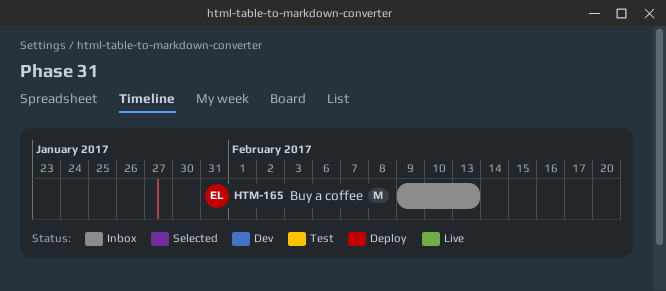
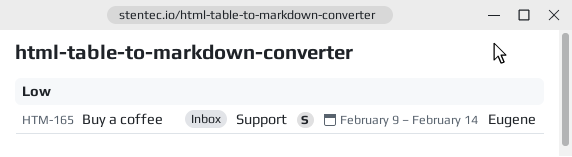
HTM-165, estimate: M -> S
HTM-165, due: Feb 13 -> Feb 14

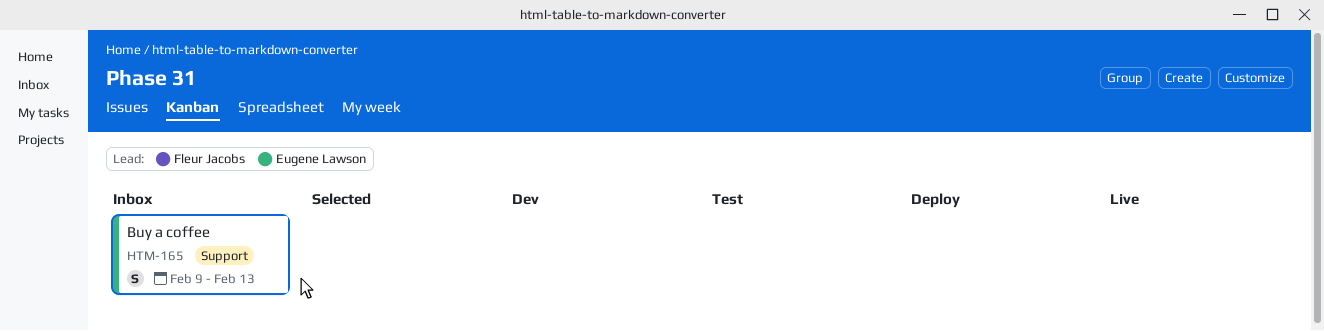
HTM-165, due: Feb 14 -> Feb 13

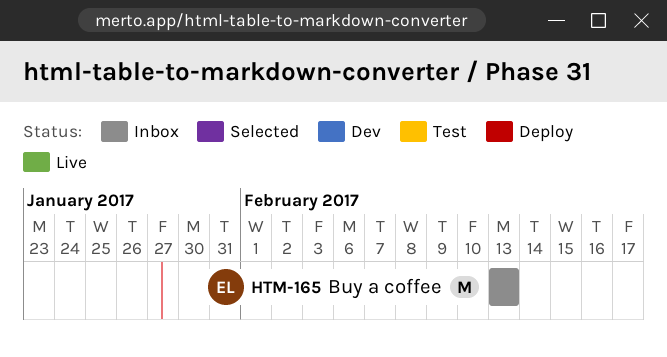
HTM-165, estimate: S -> M
HTM-165, start: Feb 9 -> Feb 13

